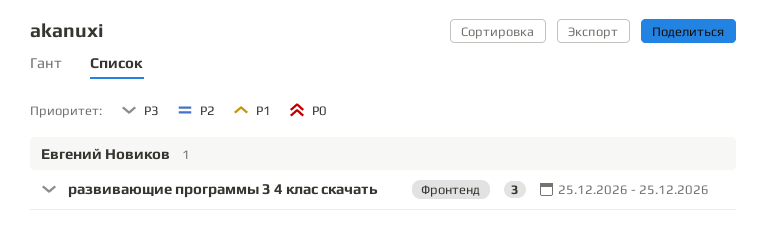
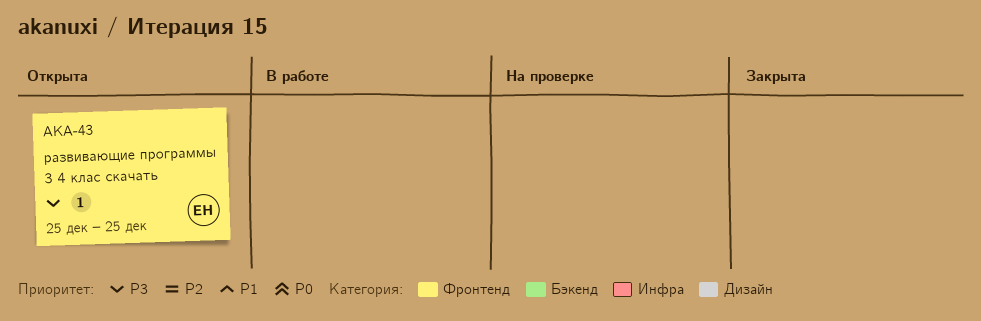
развивающие программы 3 4 клас скачать, estimate: 3 -> 1

